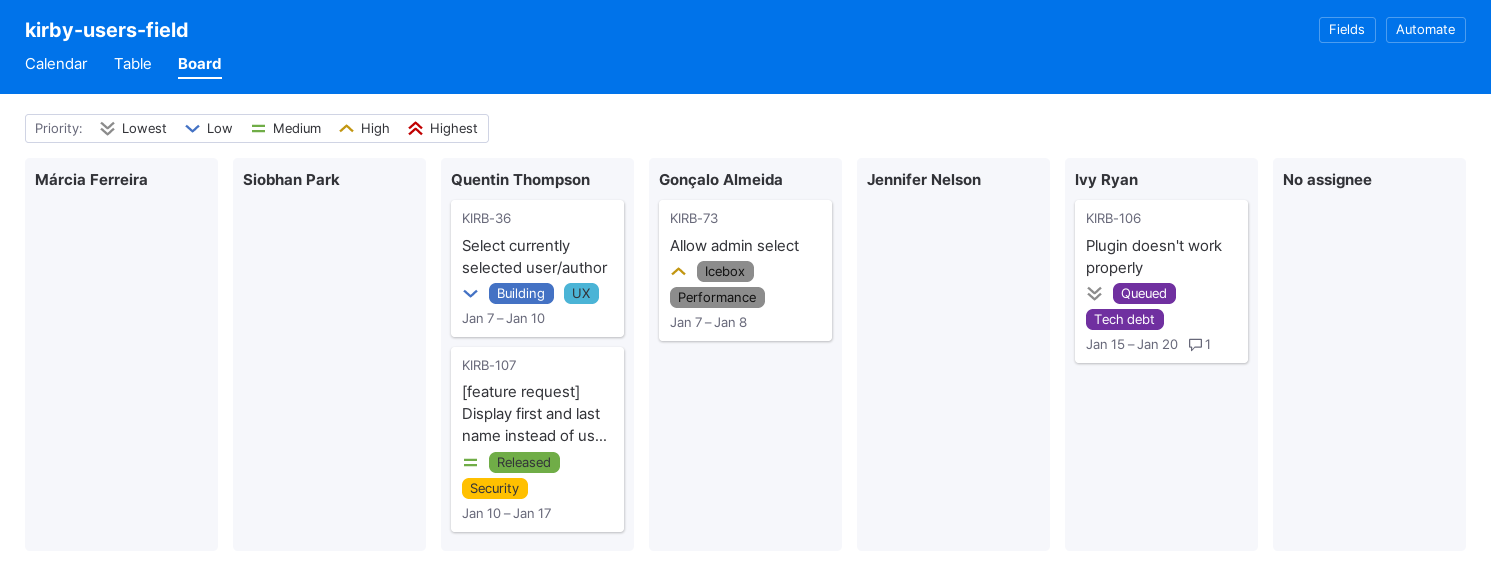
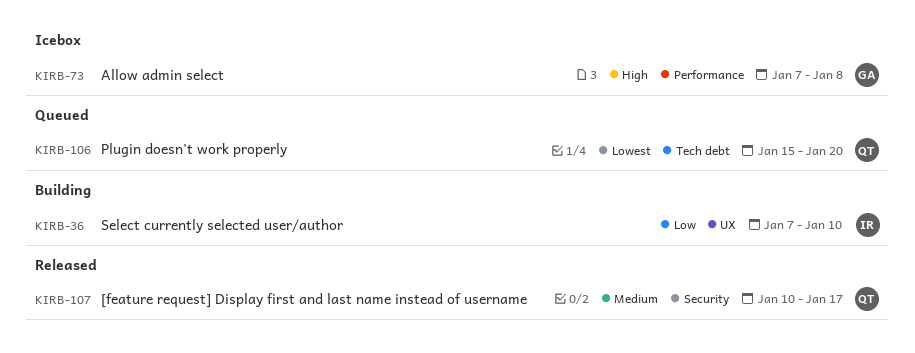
KIRB-36, owner: Quentin Thompson -> Ivy Ryan
KIRB-106, owner: Ivy Ryan -> Quentin Thompson

